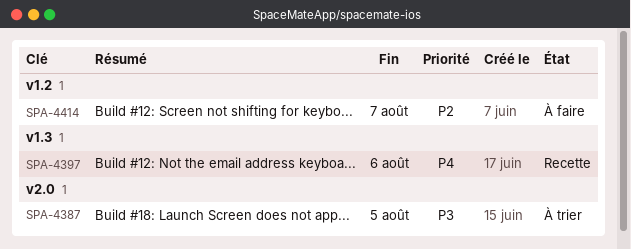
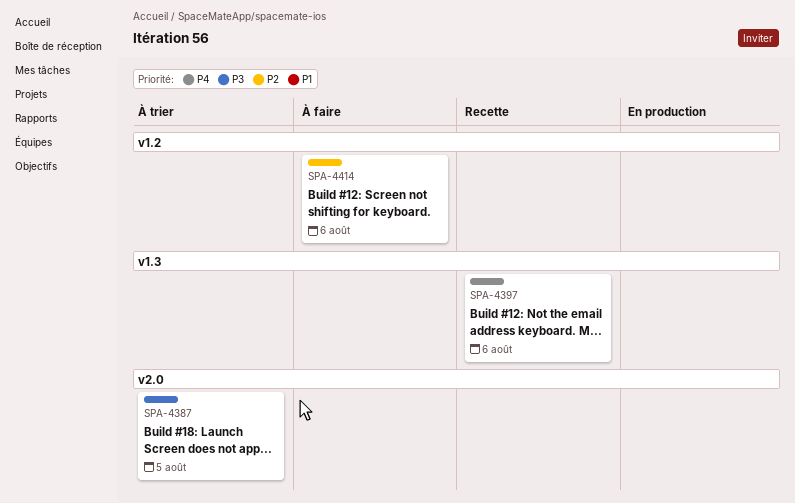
SPA-4414, due: Aug 7 -> Aug 6

